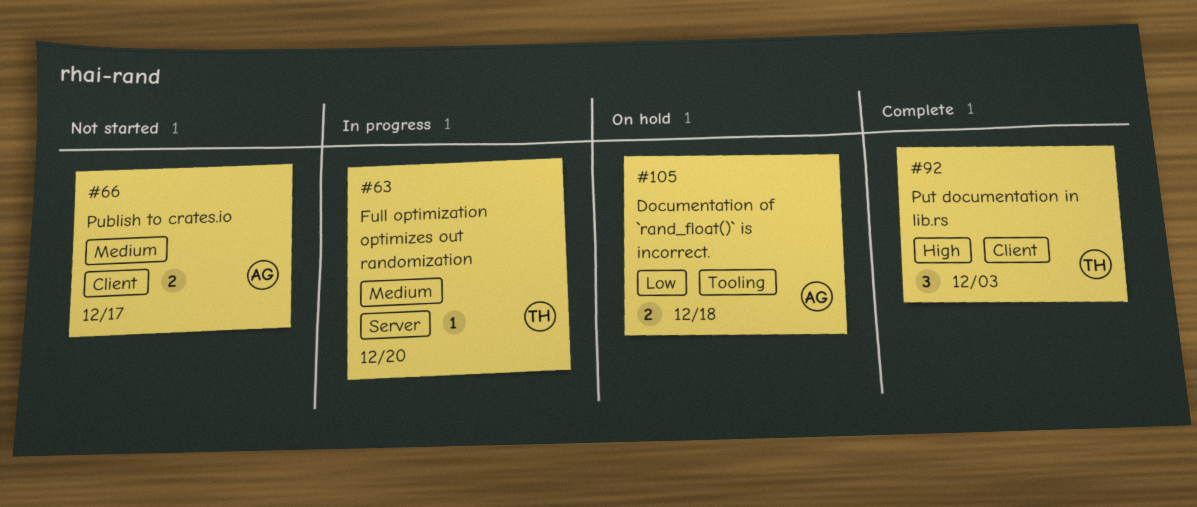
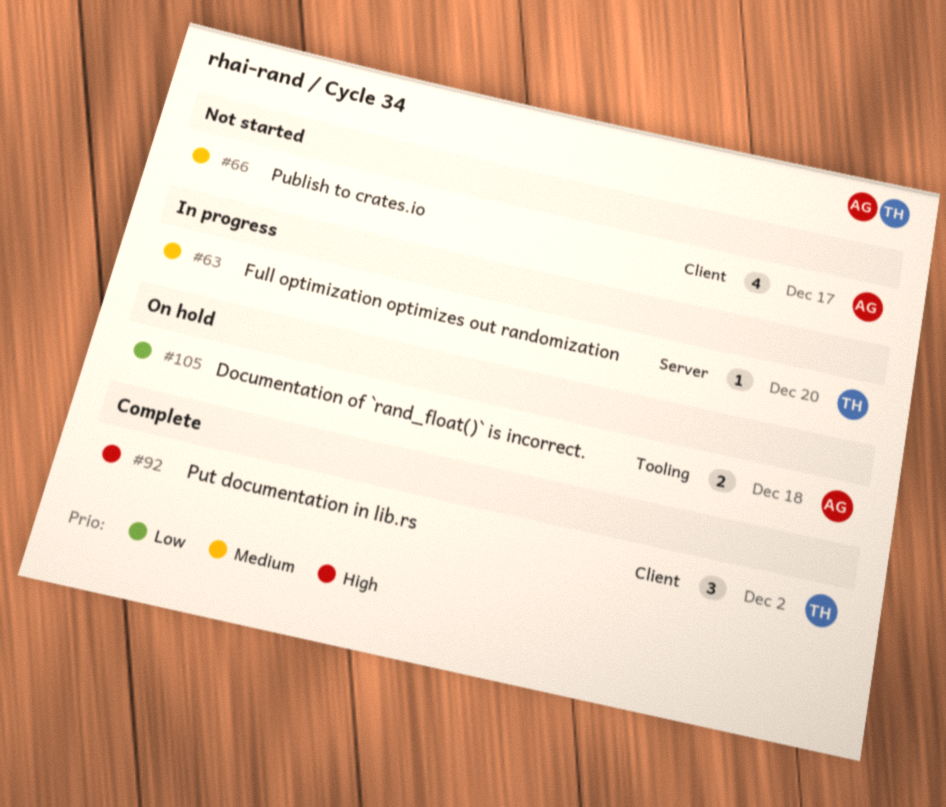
#66, estimate: 2 -> 4
#92, due: Dec 3 -> Dec 2

